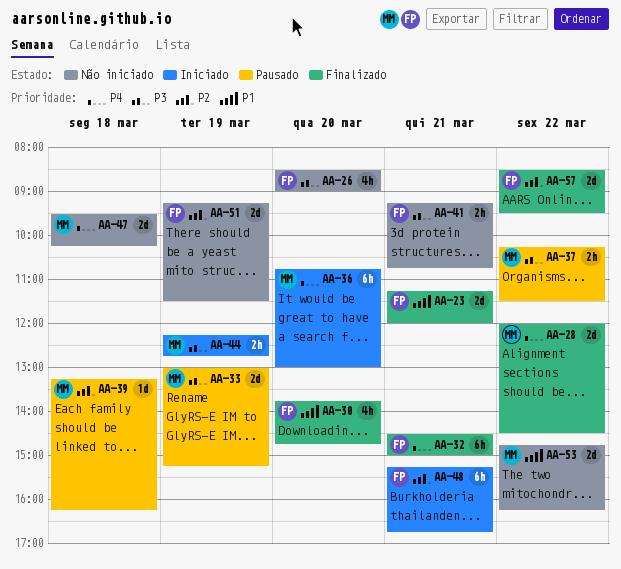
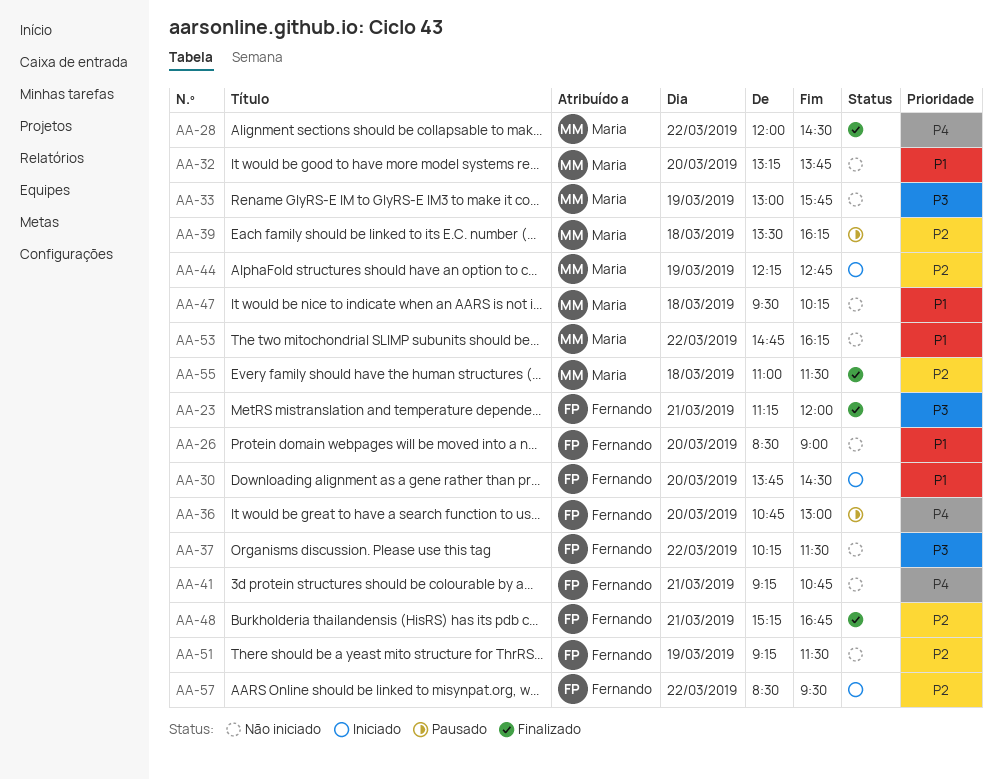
AA-23, priority: P1 -> P3
AA-26, priority: P3 -> P1
AA-30, status: Finalizado -> Iniciado
AA-30, ends: 14:45 -> 14:30
AA-32, status: Finalizado -> Não iniciado
AA-32, owner: Fernando -> Maria
AA-32, priority: P4 -> P1
AA-32, day: Mar 21 -> Mar 20
AA-32, begins: 14:30 -> 13:15
AA-32, ends: 15:00 -> 13:45
AA-33, status: Pausado -> Não iniciado
AA-33, ends: 15:15 -> 15:45
AA-36, status: Iniciado -> Pausado
AA-36, owner: Maria -> Fernando
AA-37, status: Pausado -> Não iniciado
AA-37, owner: Maria -> Fernando
AA-39, begins: 13:15 -> 13:30
AA-41, priority: P3 -> P4
AA-44, priority: P3 -> P2
AA-47, priority: P4 -> P1
AA-48, status: Iniciado -> Finalizado
AA-55: none -> present
AA-57, status: Finalizado -> Iniciado

